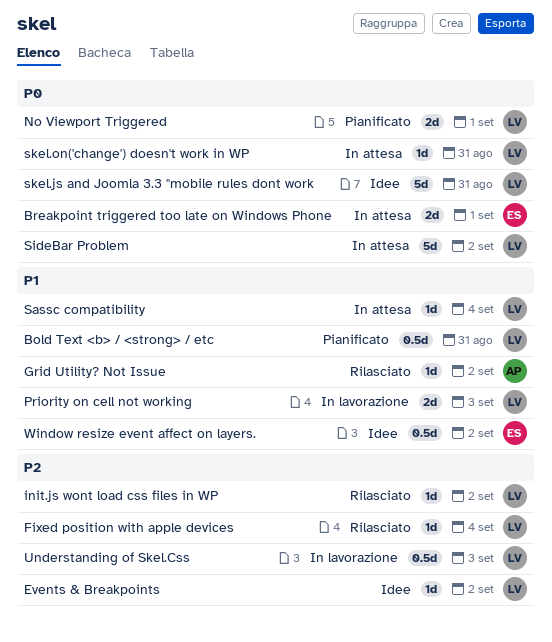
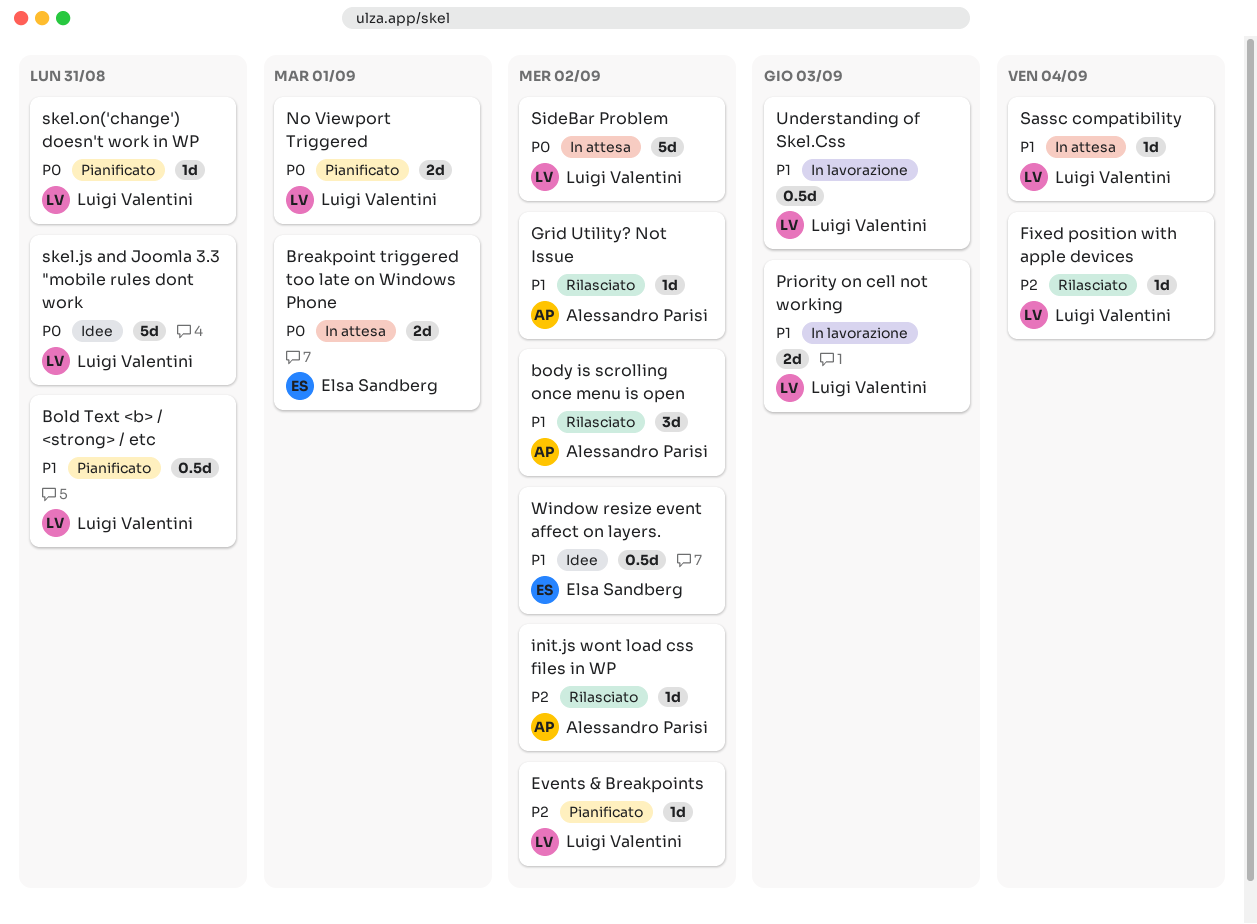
body is scrolling once menu is open: none -> present
Events & Breakpoints, status: Idee -> Pianificato
init.js wont load css files in WP, owner: Luigi Valentini -> Alessandro Parisi
skel.on('change') doesn't work in WP, status: In attesa -> Pianificato
Understanding of Skel.Css, priority: P2 -> P1

